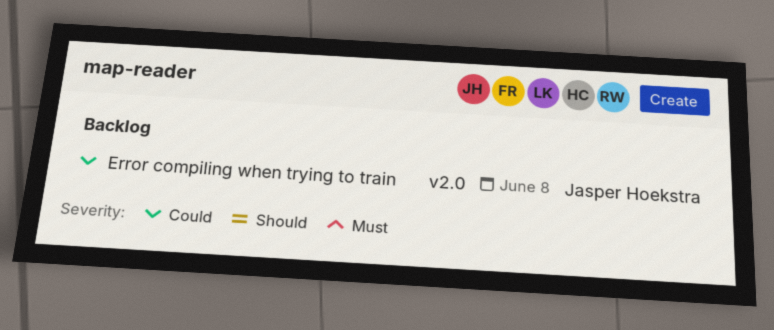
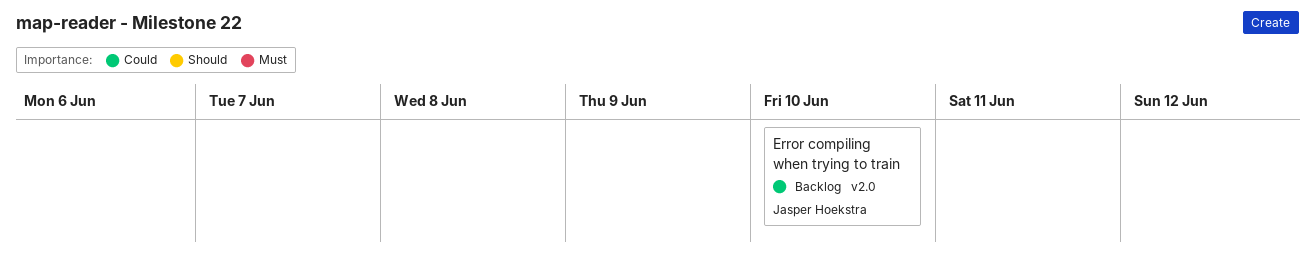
Error compiling when trying to train, due: Jun 8 -> Jun 10

